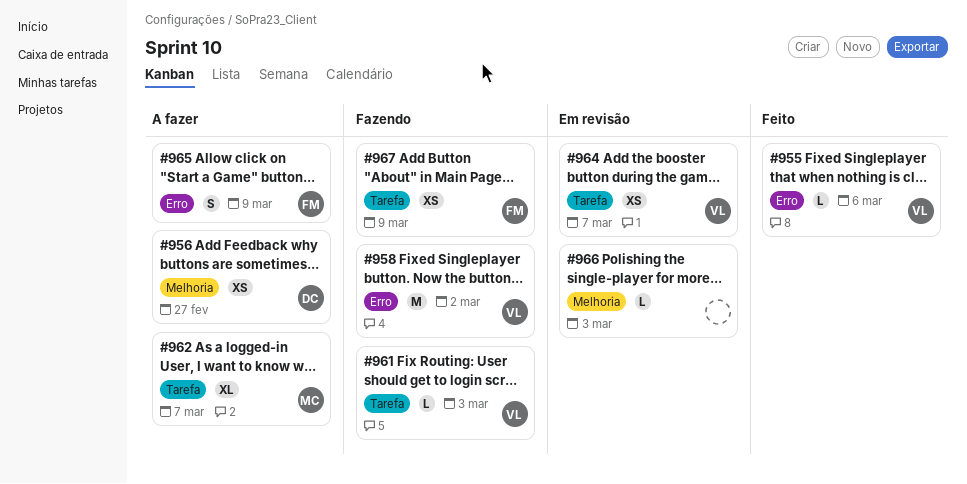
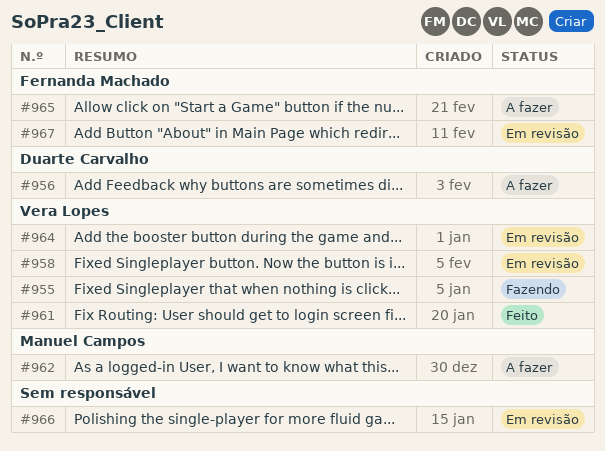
#955, status: Feito -> Fazendo
#958, status: Fazendo -> Em revisão
#961, status: Fazendo -> Feito
#967, status: Fazendo -> Em revisão

